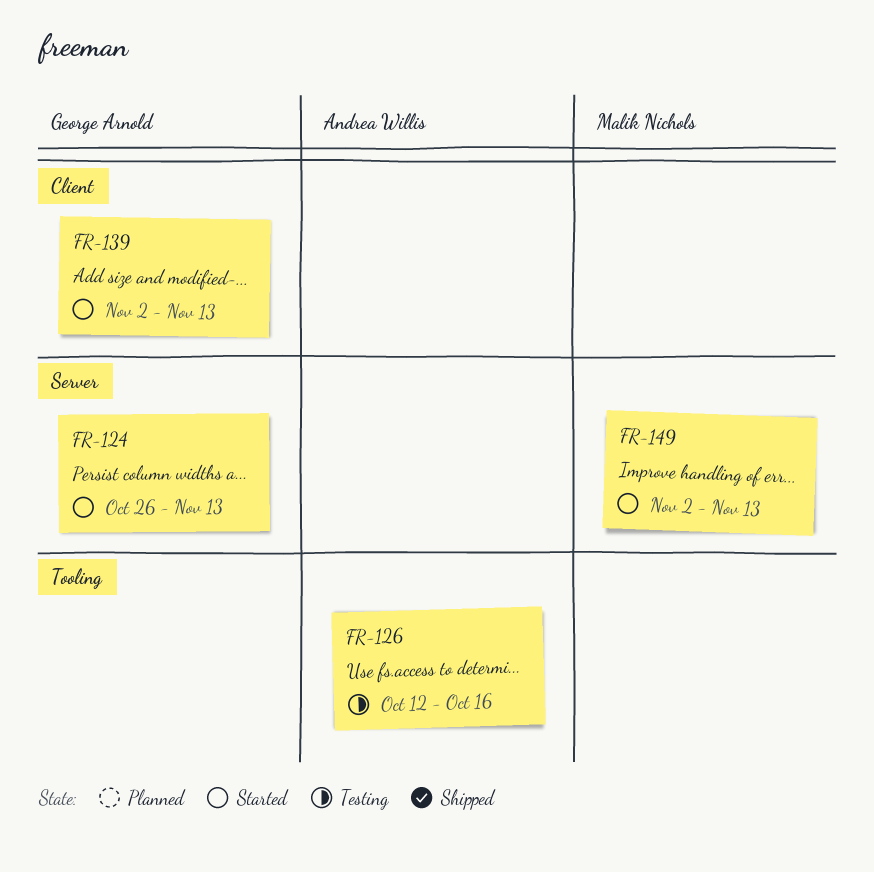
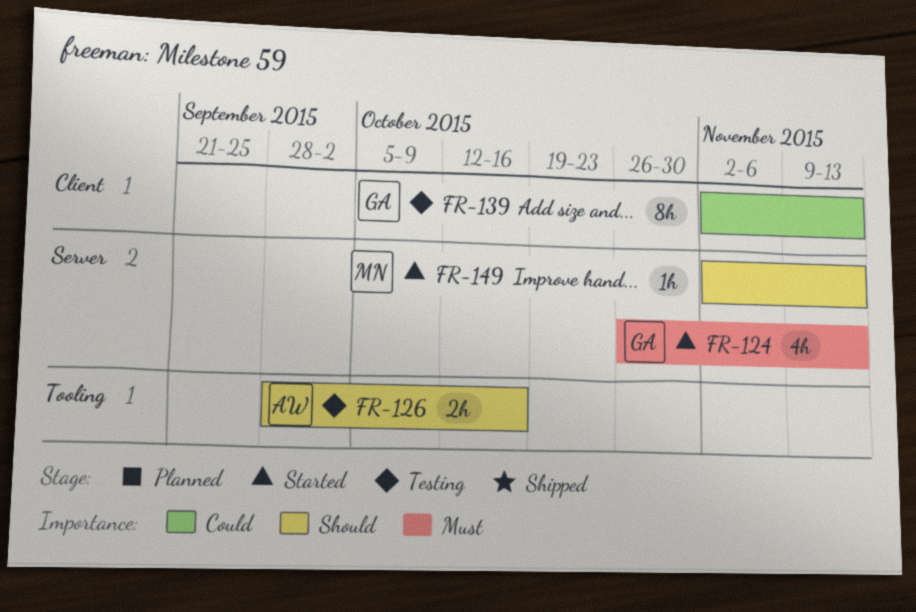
FR-126, start: Oct 12 -> Sep 28
FR-139, status: Started -> Testing

